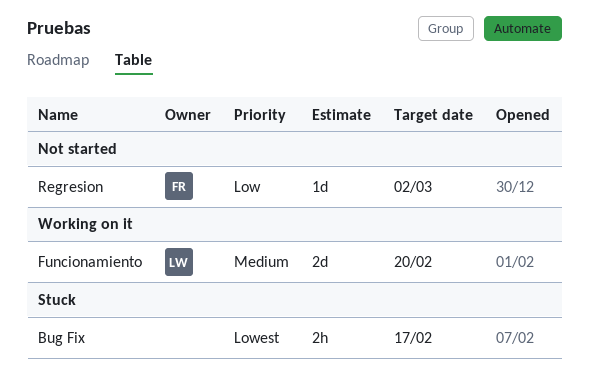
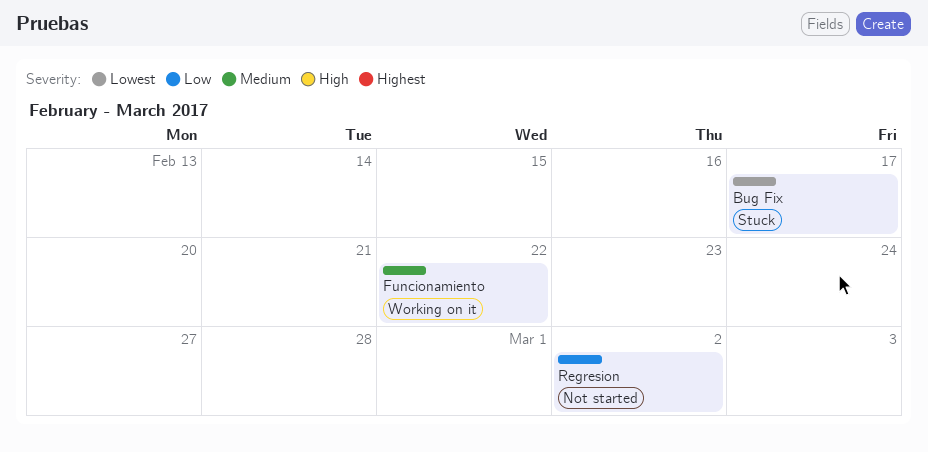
Funcionamiento, due: Feb 20 -> Feb 22

